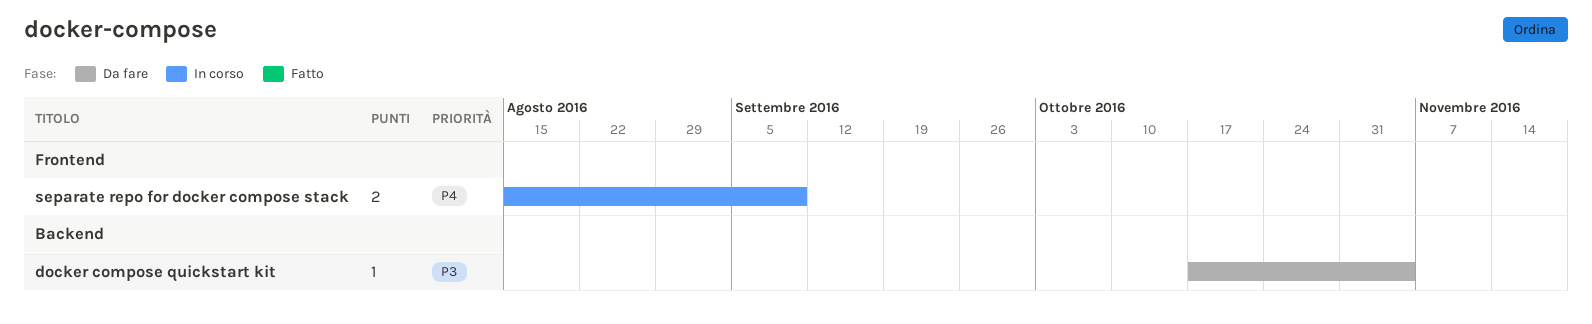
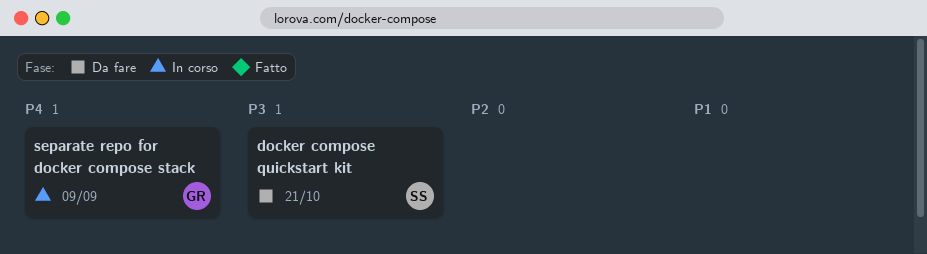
docker compose quickstart kit, due: Nov 4 -> Oct 21

